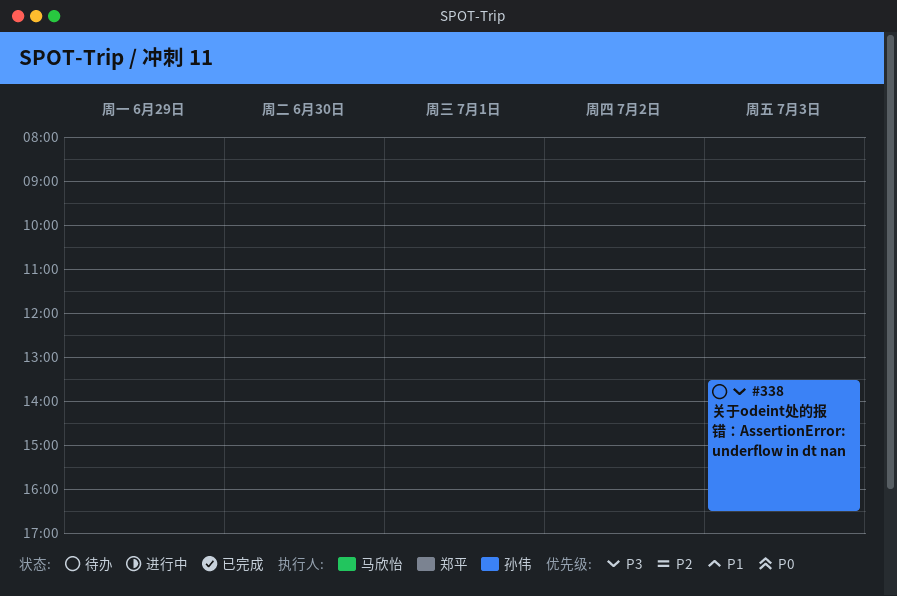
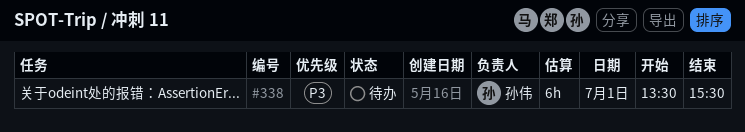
#338, day: Jul 3 -> Jul 1
#338, ends: 16:30 -> 15:30

